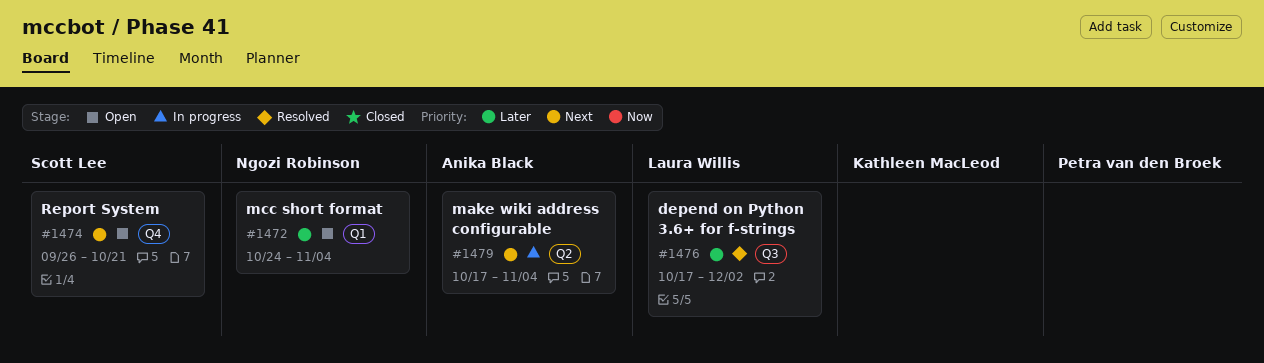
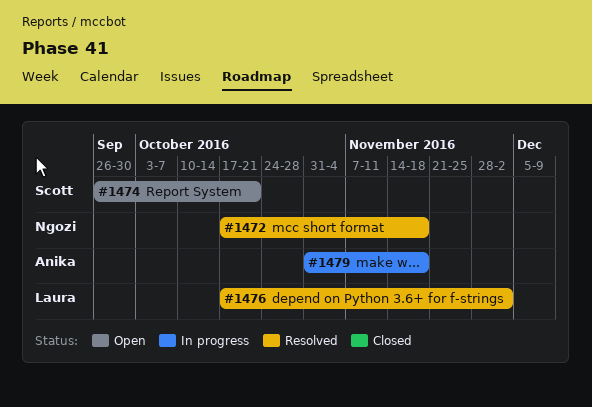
#1472, status: Open -> Resolved
#1472, start: Oct 24 -> Oct 17
#1472, due: Nov 4 -> Nov 18
#1479, start: Oct 17 -> Oct 31
#1479, due: Nov 4 -> Nov 18

